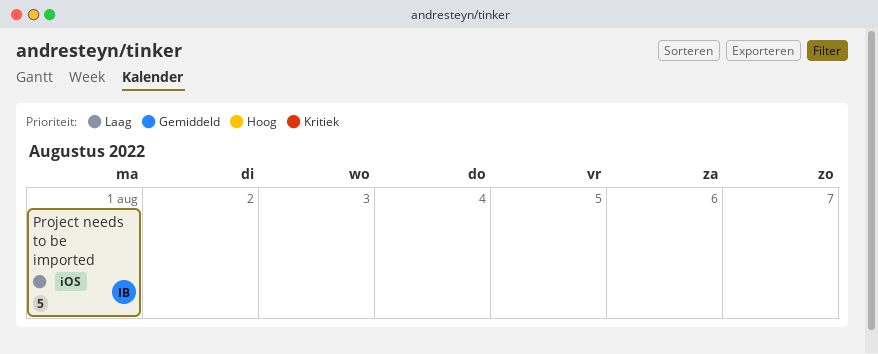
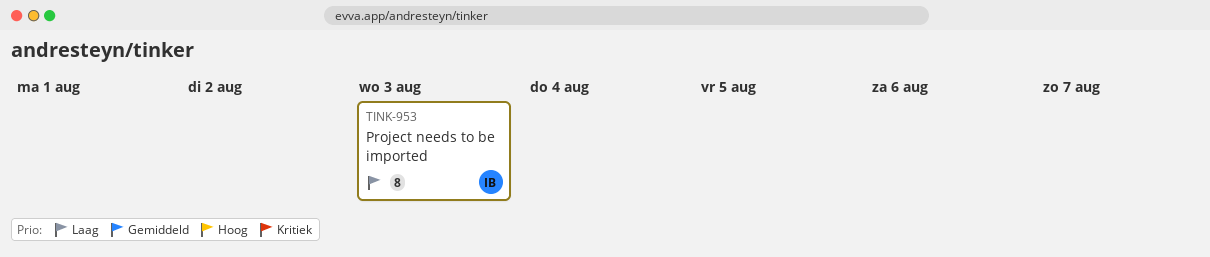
Project needs to be imported, estimate: 5 -> 8
Project needs to be imported, due: Aug 1 -> Aug 3

